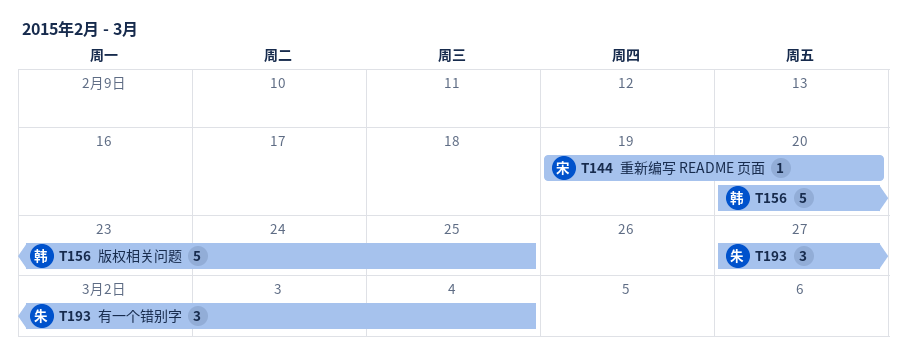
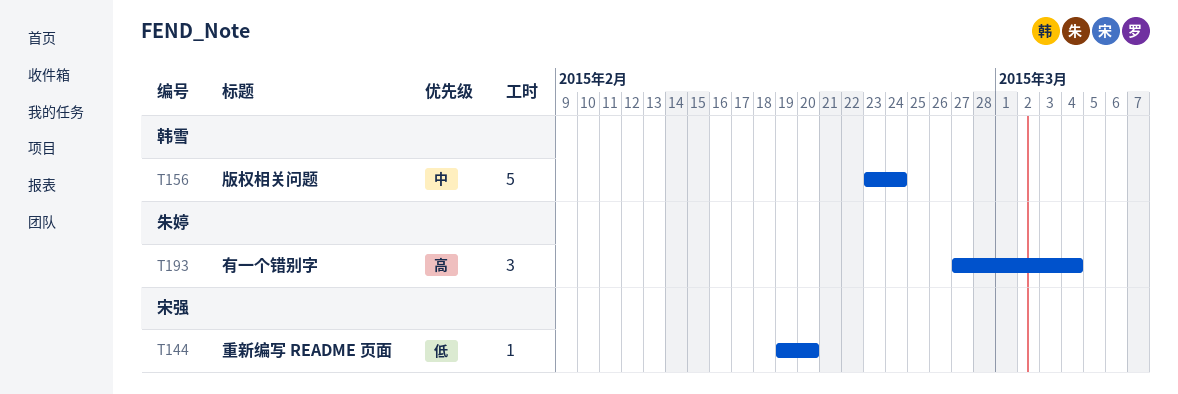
T156, start: Feb 20 -> Feb 23
T156, due: Feb 25 -> Feb 24

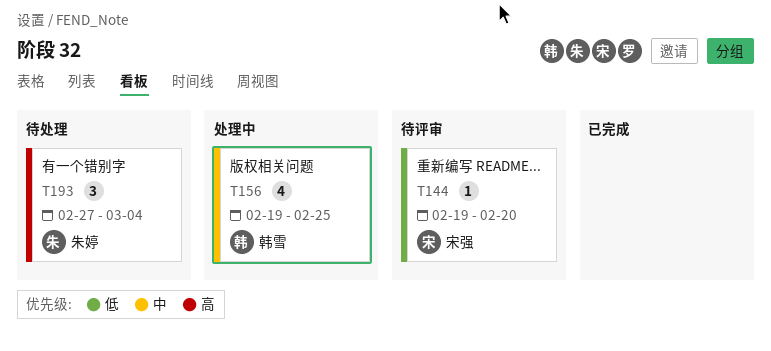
T156, estimate: 5 -> 4
T156, start: Feb 23 -> Feb 19
T156, due: Feb 24 -> Feb 25

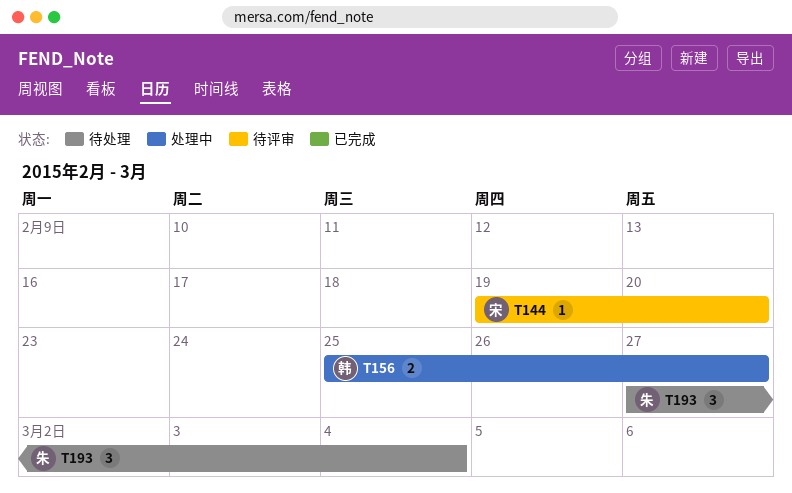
T156, estimate: 4 -> 2
T156, start: Feb 19 -> Feb 25
T156, due: Feb 25 -> Feb 27

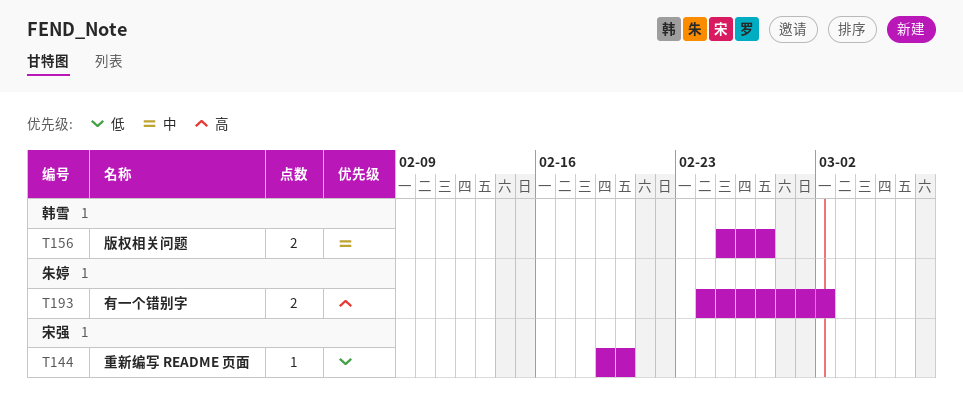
T193, estimate: 3 -> 2
T193, start: Feb 27 -> Feb 24
T193, due: Mar 4 -> Mar 2

